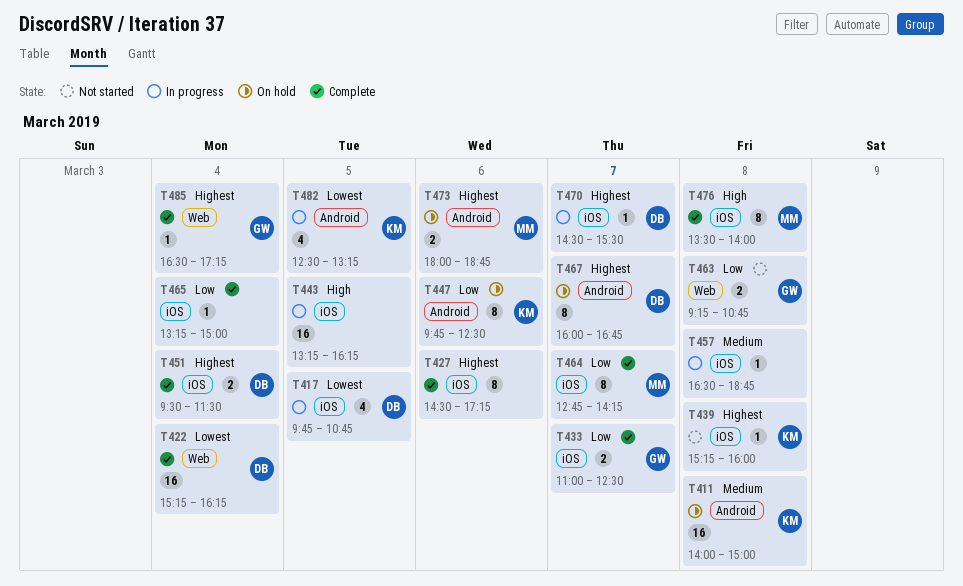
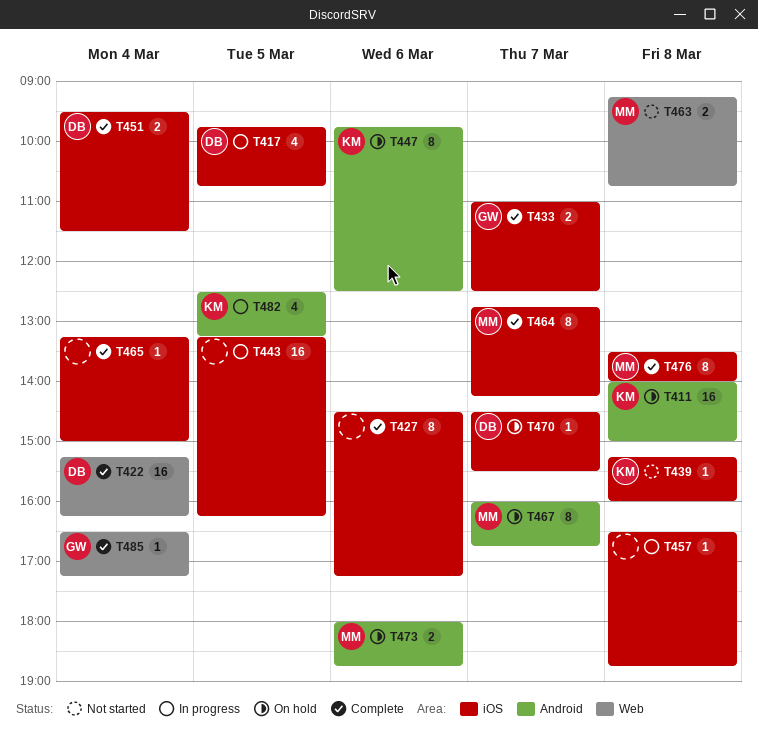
T463, owner: GW -> MM
T467, owner: DB -> MM
T470, status: In progress -> On hold

